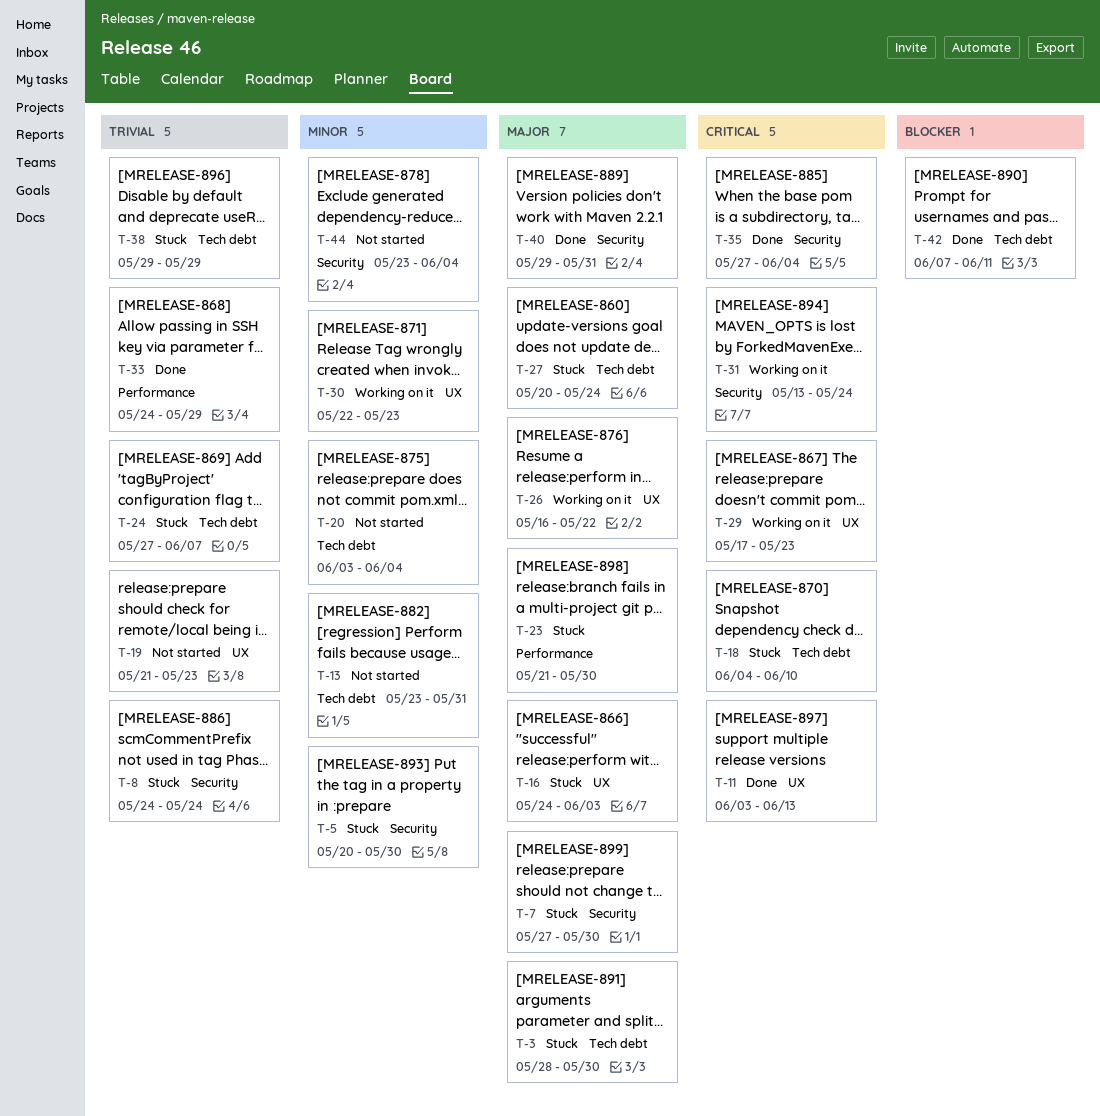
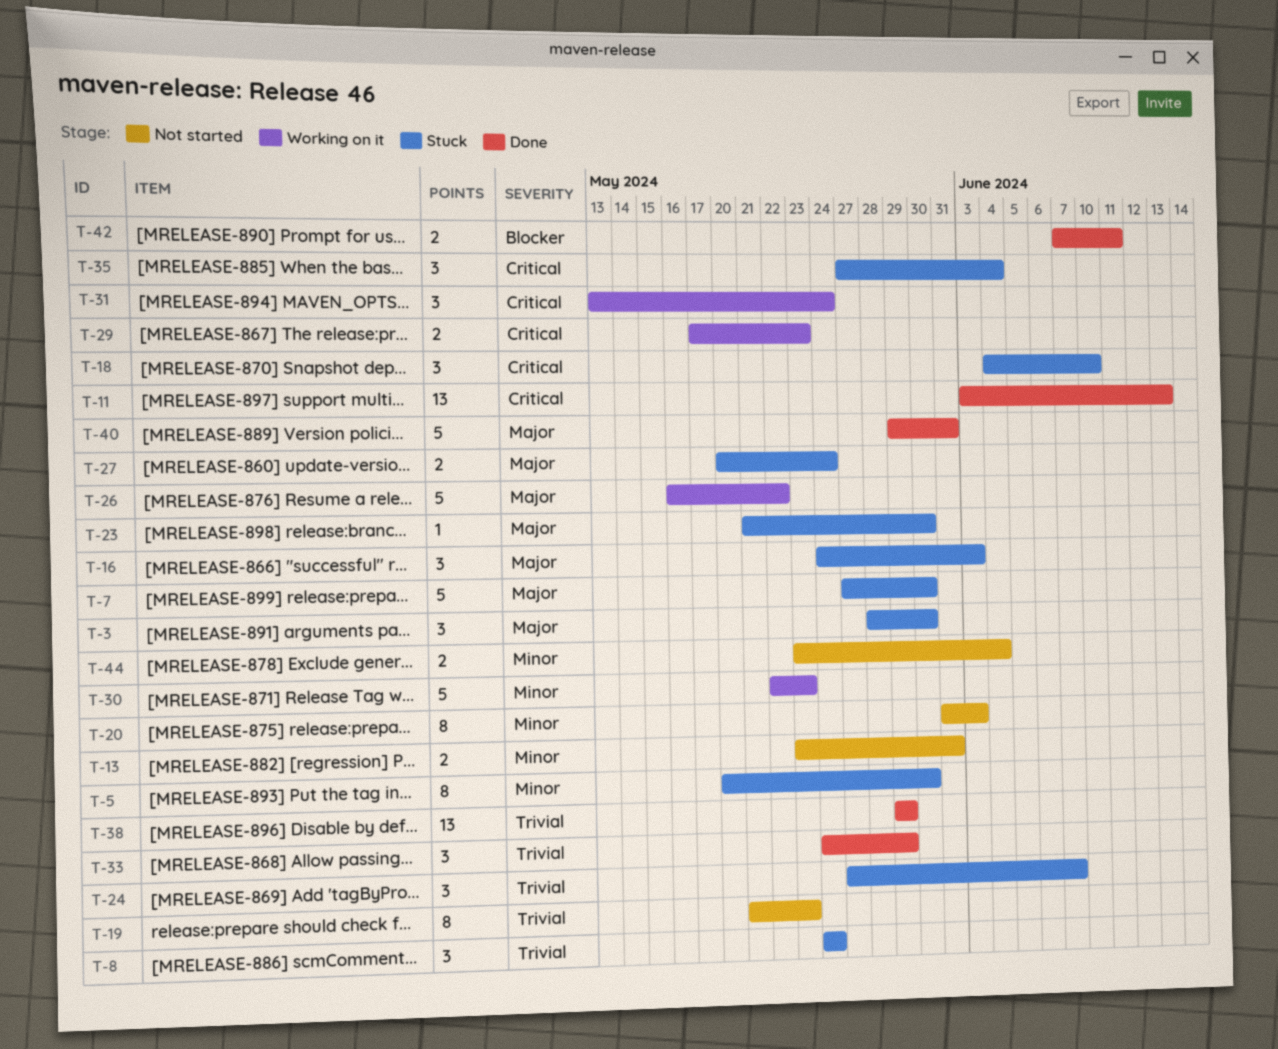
T-20, start: Jun 3 -> May 31
T-20, due: Jun 4 -> Jun 3
T-35, status: Done -> Stuck
T-38, status: Stuck -> Done

